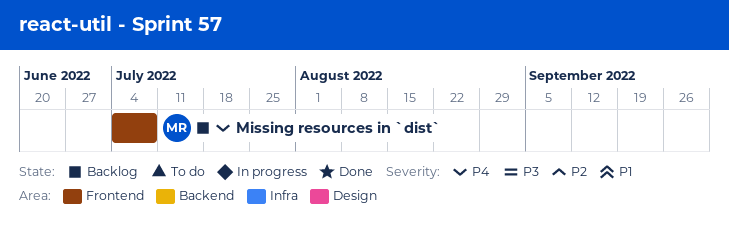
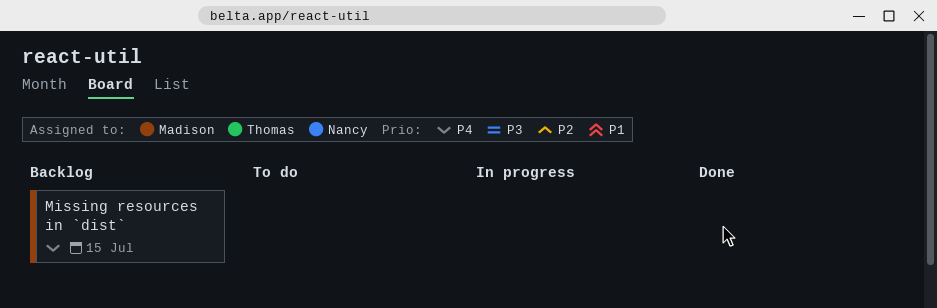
Missing resources in `dist`, due: Jul 8 -> Jul 15

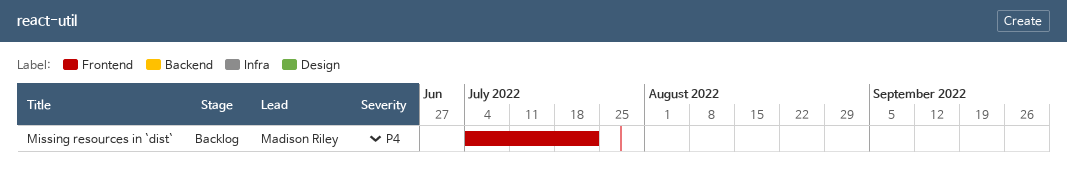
Missing resources in `dist`, due: Jul 15 -> Jul 22

